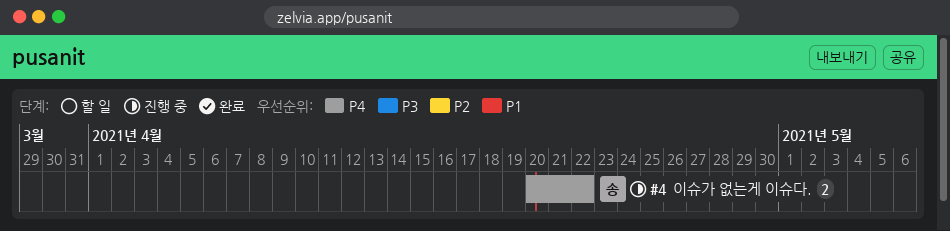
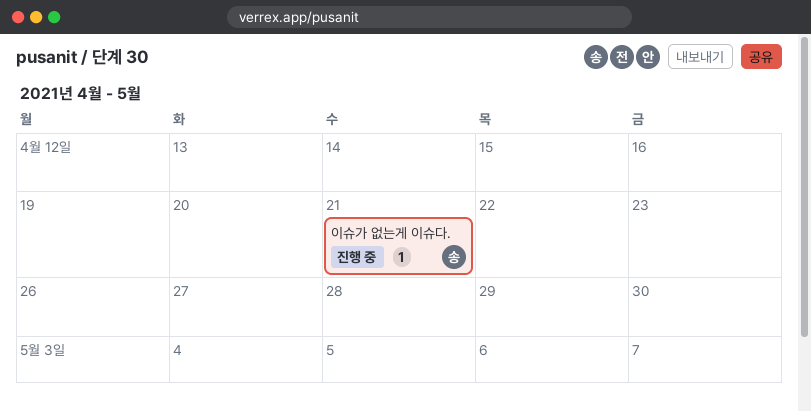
이슈가 없는게 이슈다., estimate: 2 -> 1
이슈가 없는게 이슈다., due: Apr 22 -> Apr 21

